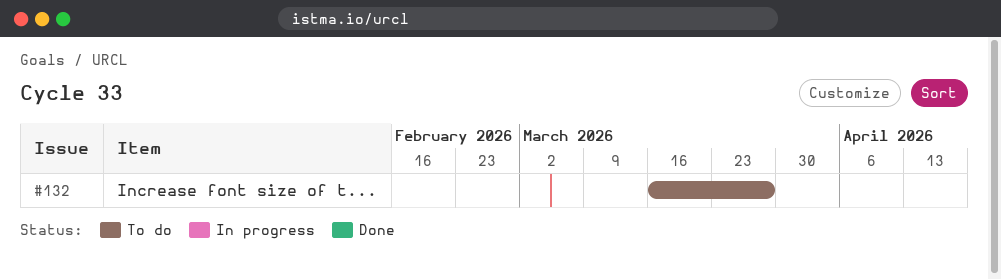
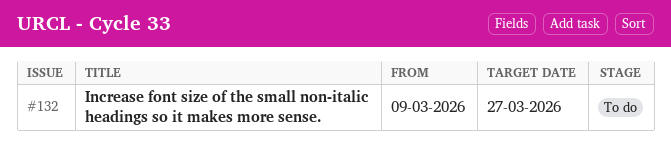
#132, start: Mar 16 -> Mar 9

